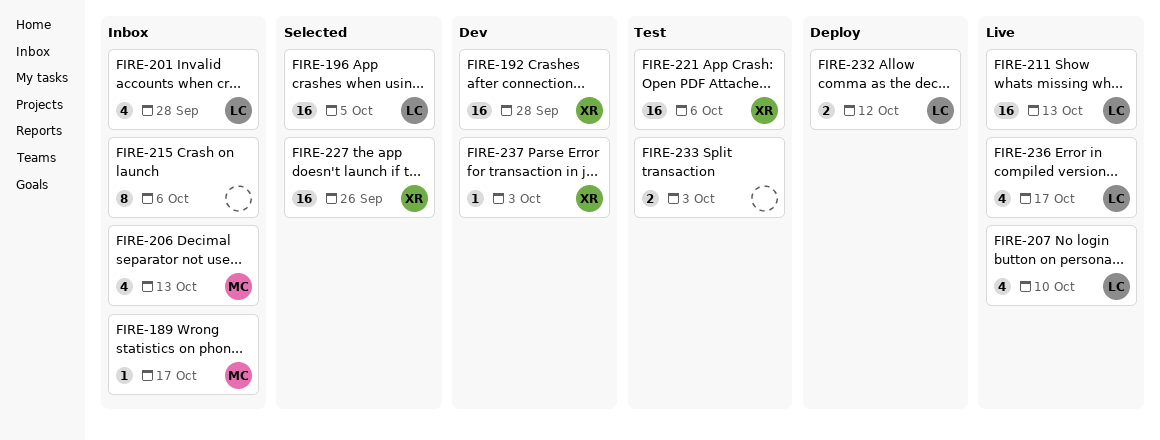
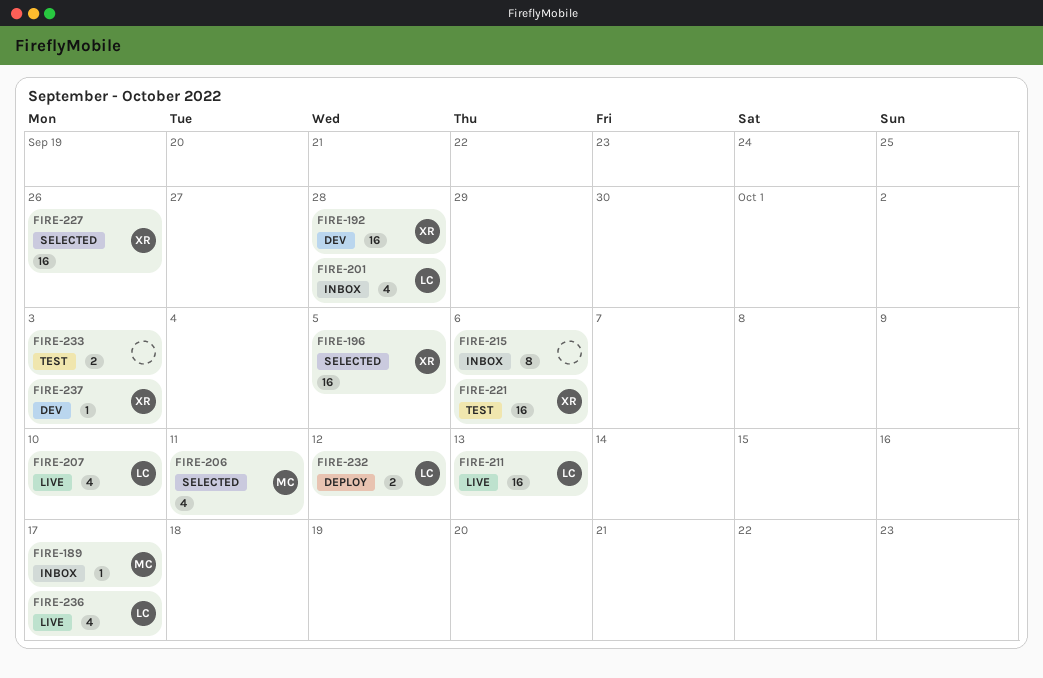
FIRE-196, owner: LC -> XR
FIRE-206, status: Inbox -> Selected
FIRE-206, due: Oct 13 -> Oct 11

